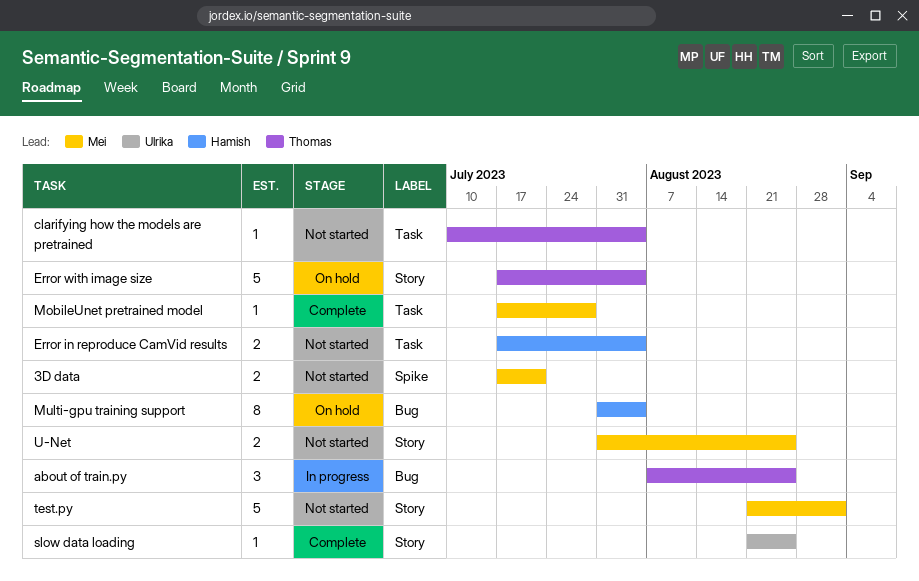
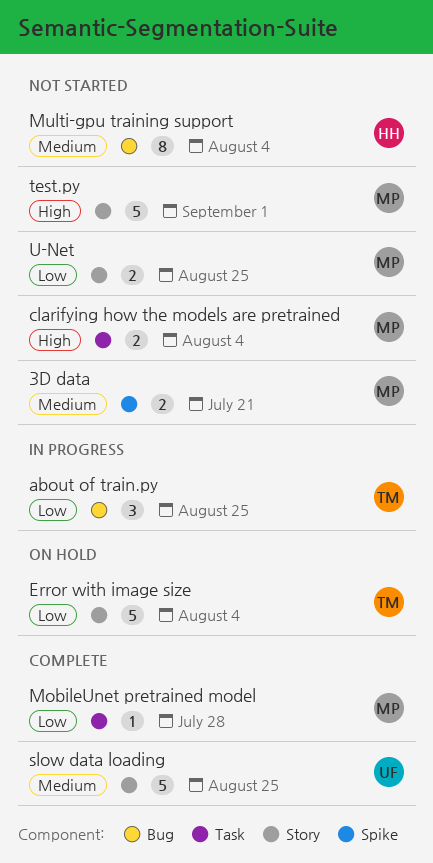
clarifying how the models are pretrained, owner: Thomas -> Mei
clarifying how the models are pretrained, estimate: 1 -> 2
Error in reproduce CamVid results: present -> none
Multi-gpu training support, status: On hold -> Not started
slow data loading, estimate: 1 -> 5

